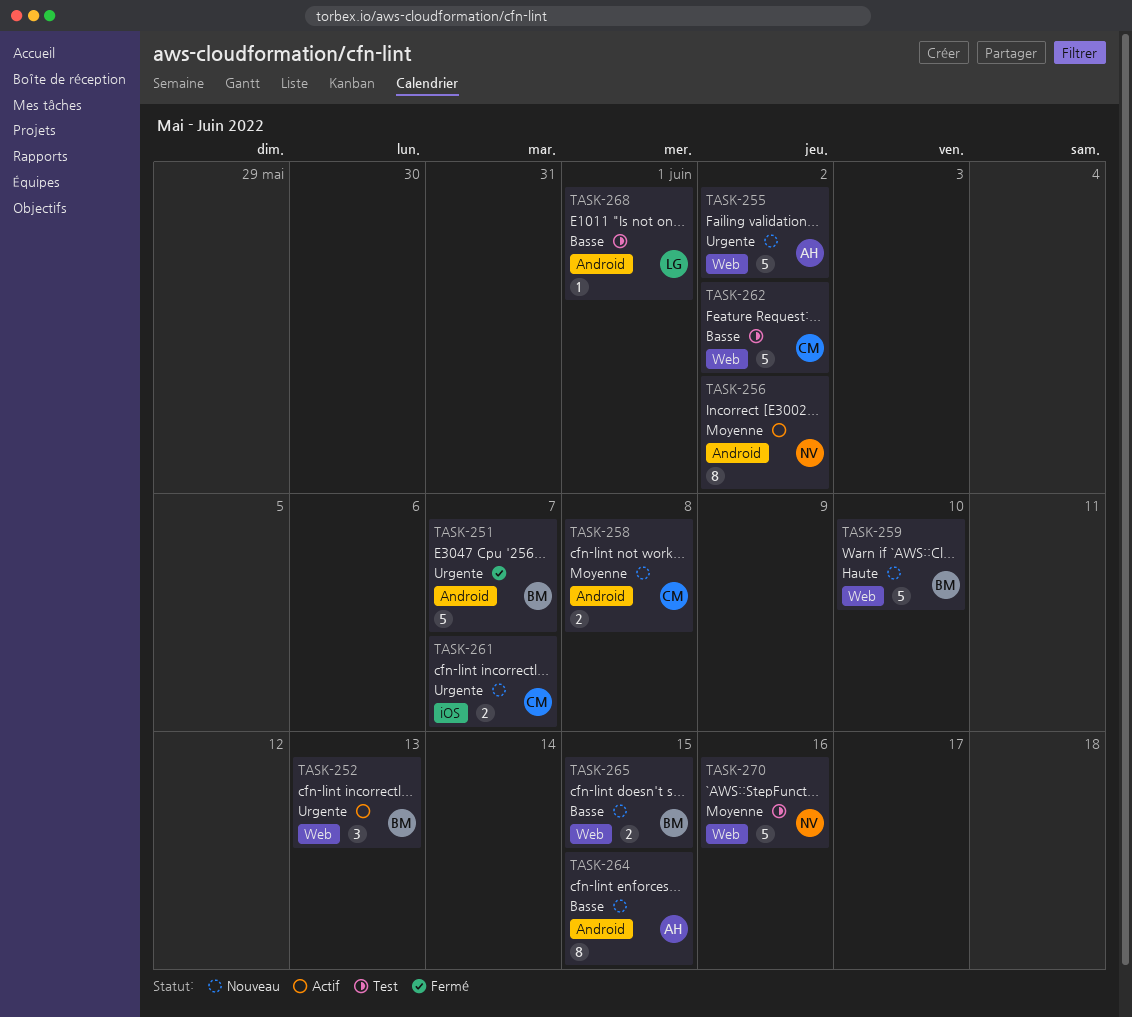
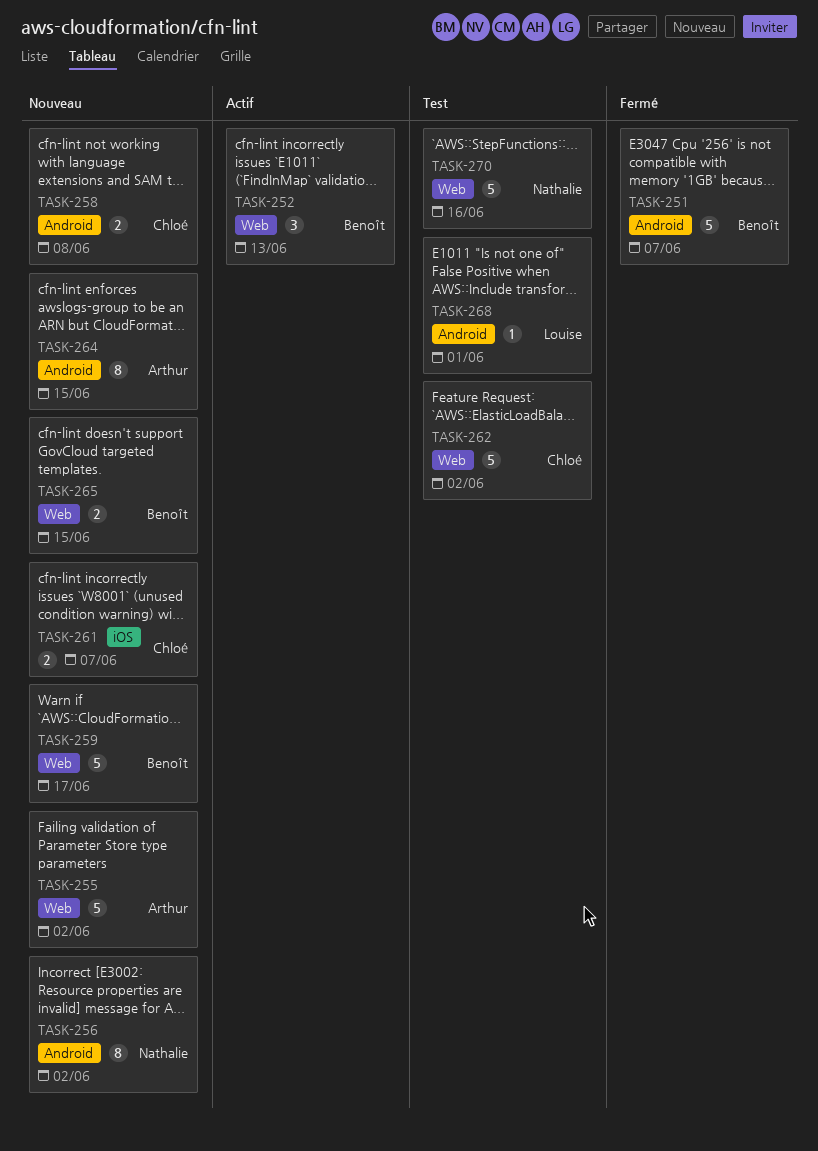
TASK-256, status: Actif -> Nouveau
TASK-259, due: Jun 10 -> Jun 17

